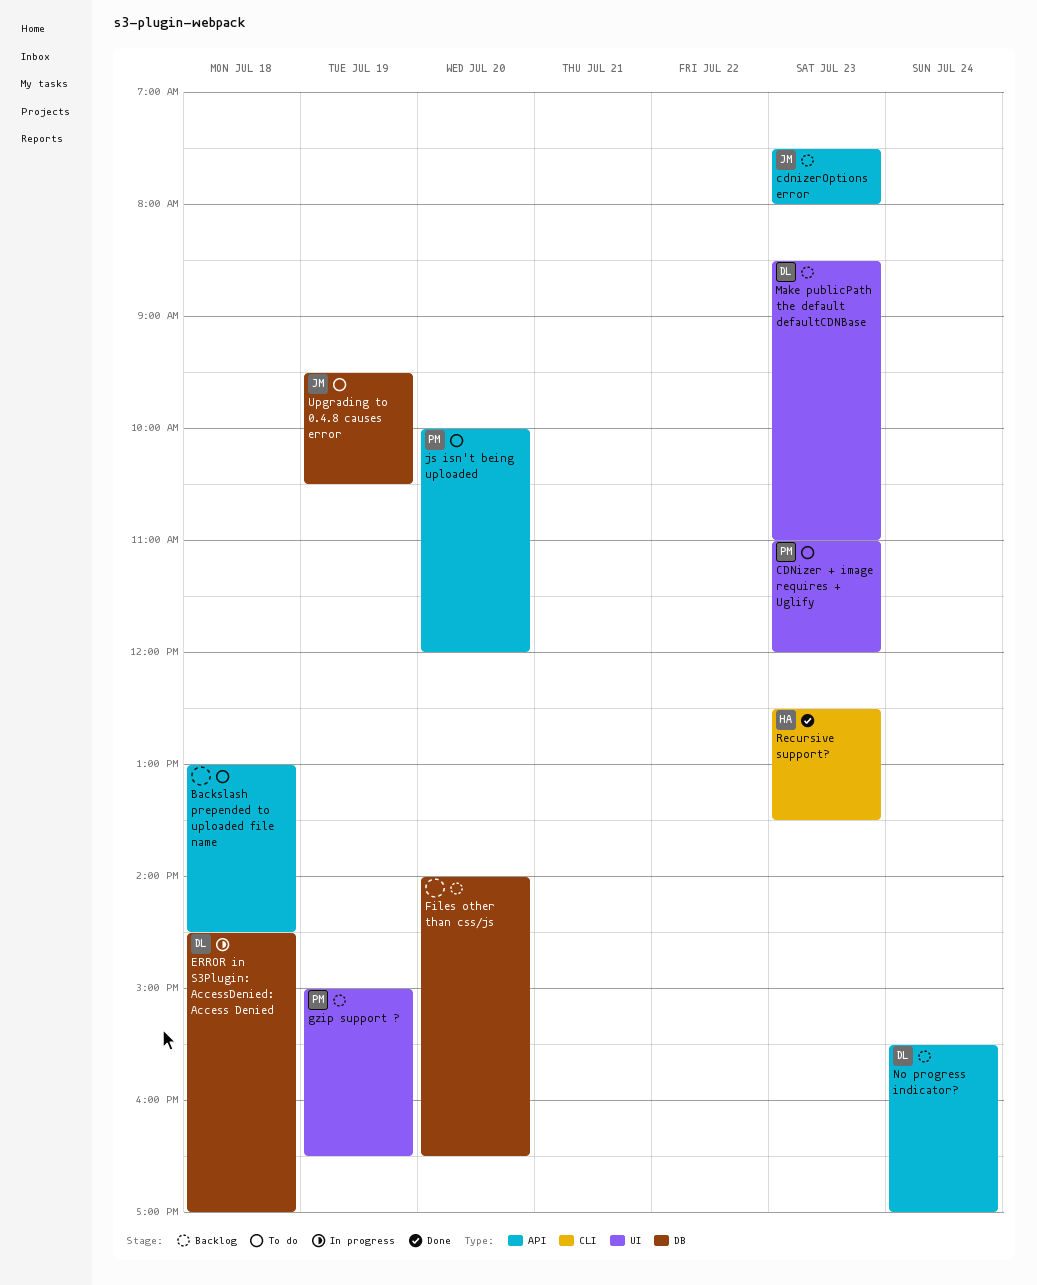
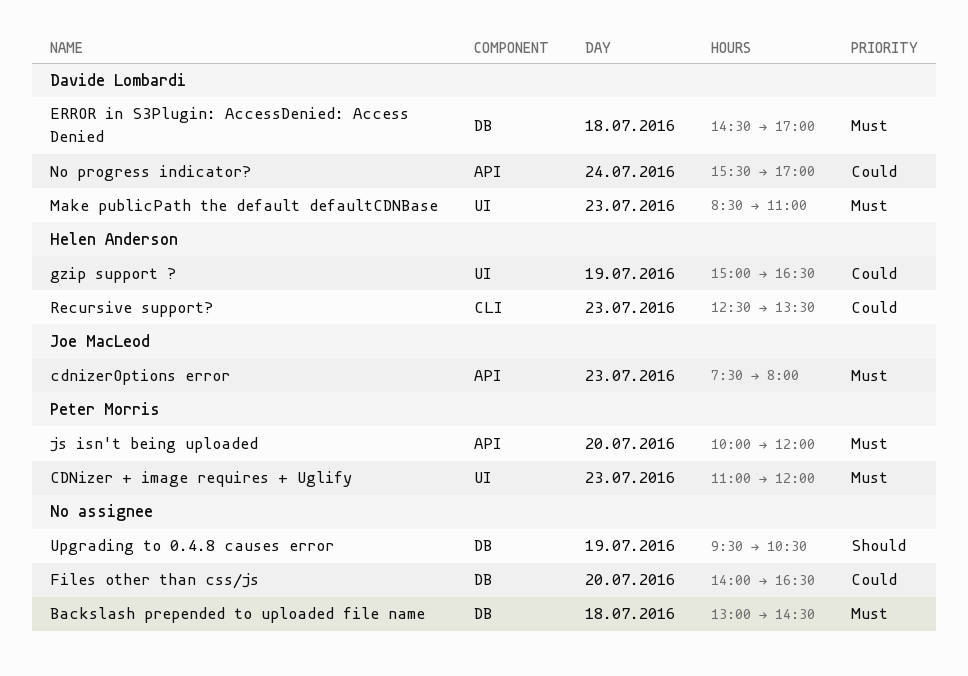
Backslash prepended to uploaded file name, label: API -> DB
gzip support ?, owner: Peter Morris -> Helen Anderson
Upgrading to 0.4.8 causes error, owner: Joe MacLeod -> none

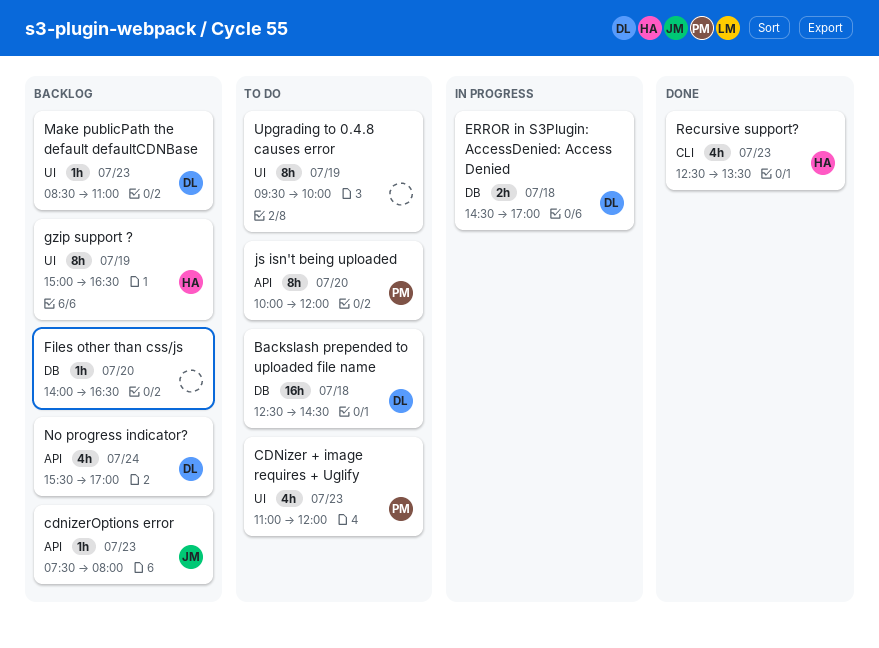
Backslash prepended to uploaded file name, owner: none -> Davide Lombardi
Backslash prepended to uploaded file name, begins: 13:00 -> 12:30
Upgrading to 0.4.8 causes error, label: DB -> UI
Upgrading to 0.4.8 causes error, ends: 10:30 -> 10:00

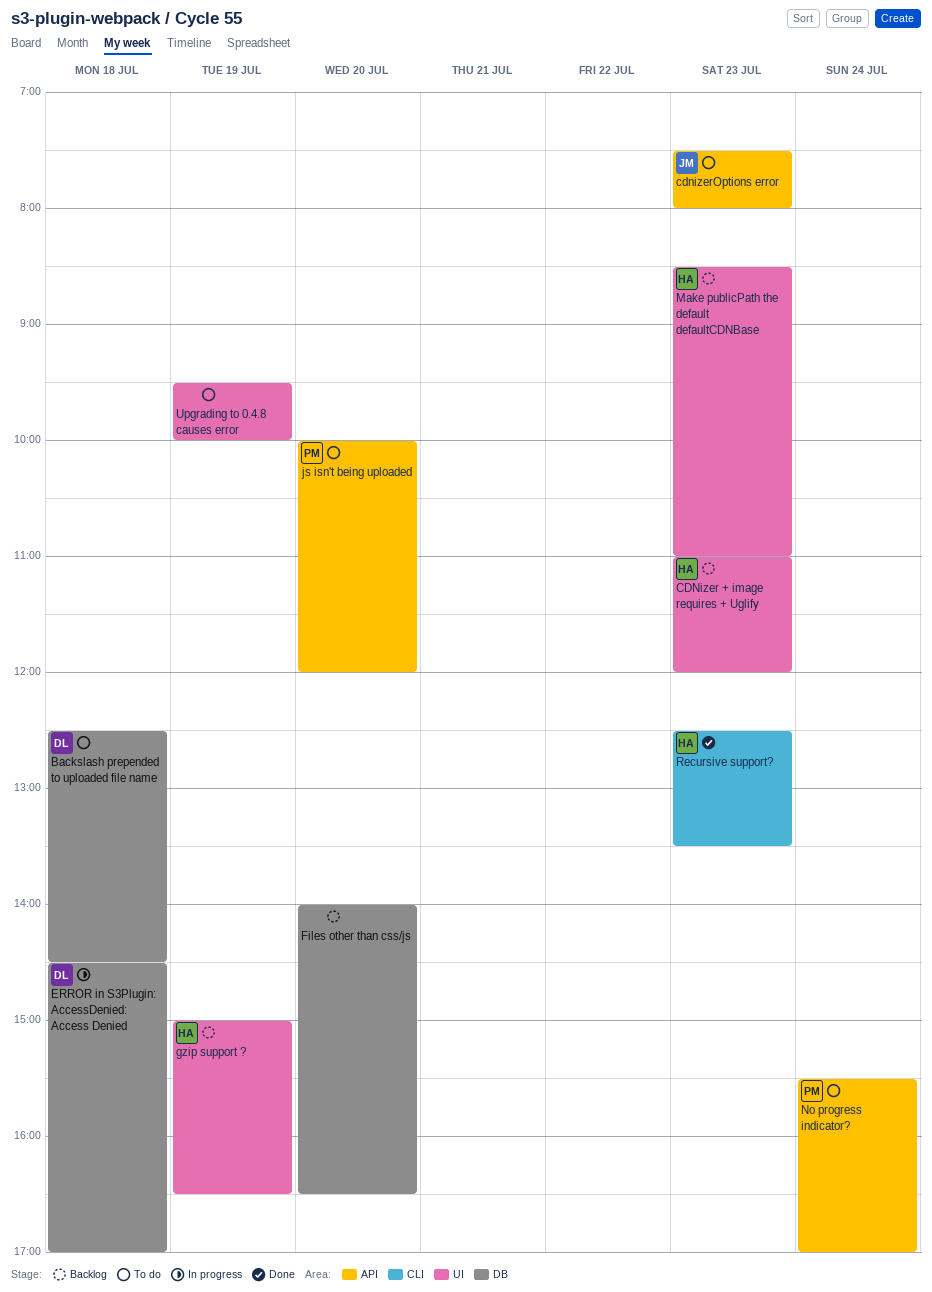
CDNizer + image requires + Uglify, status: To do -> Backlog
CDNizer + image requires + Uglify, owner: PM -> HA
cdnizerOptions error, status: Backlog -> To do
Make publicPath the default defaultCDNBase, owner: DL -> HA
No progress indicator?, status: Backlog -> To do
No progress indicator?, owner: DL -> PM

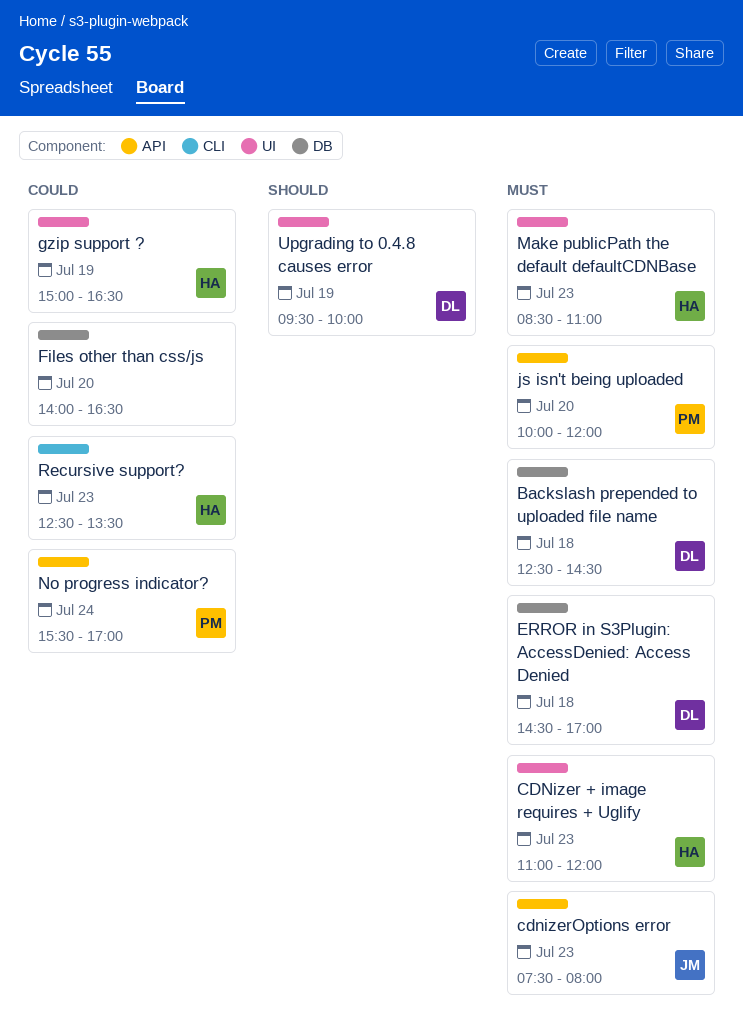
Upgrading to 0.4.8 causes error, owner: none -> DL

